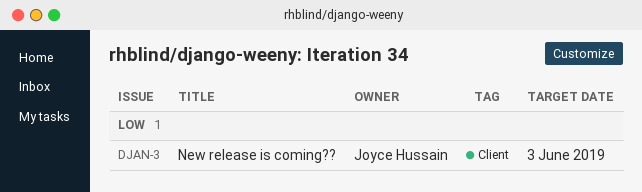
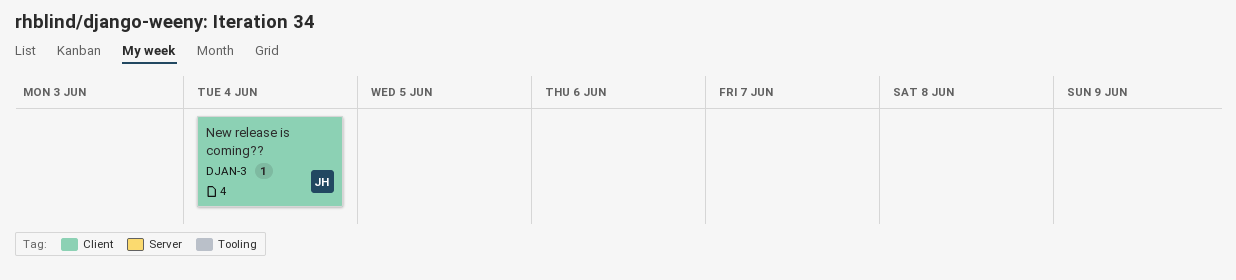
DJAN-3, due: Jun 3 -> Jun 4

